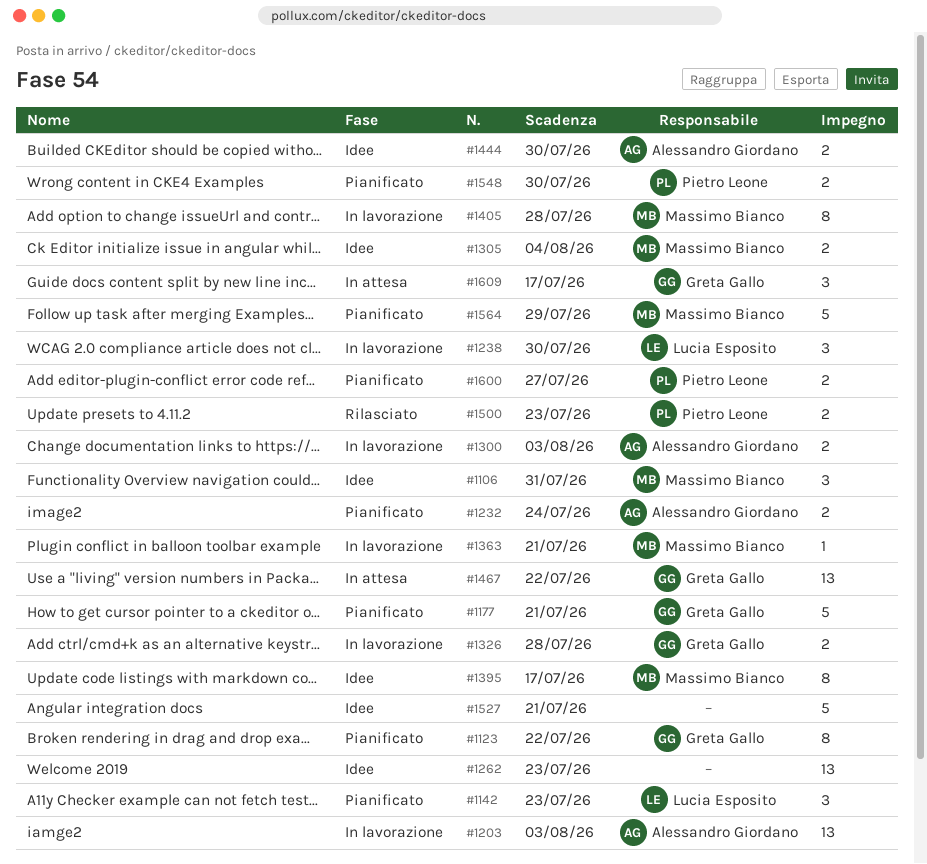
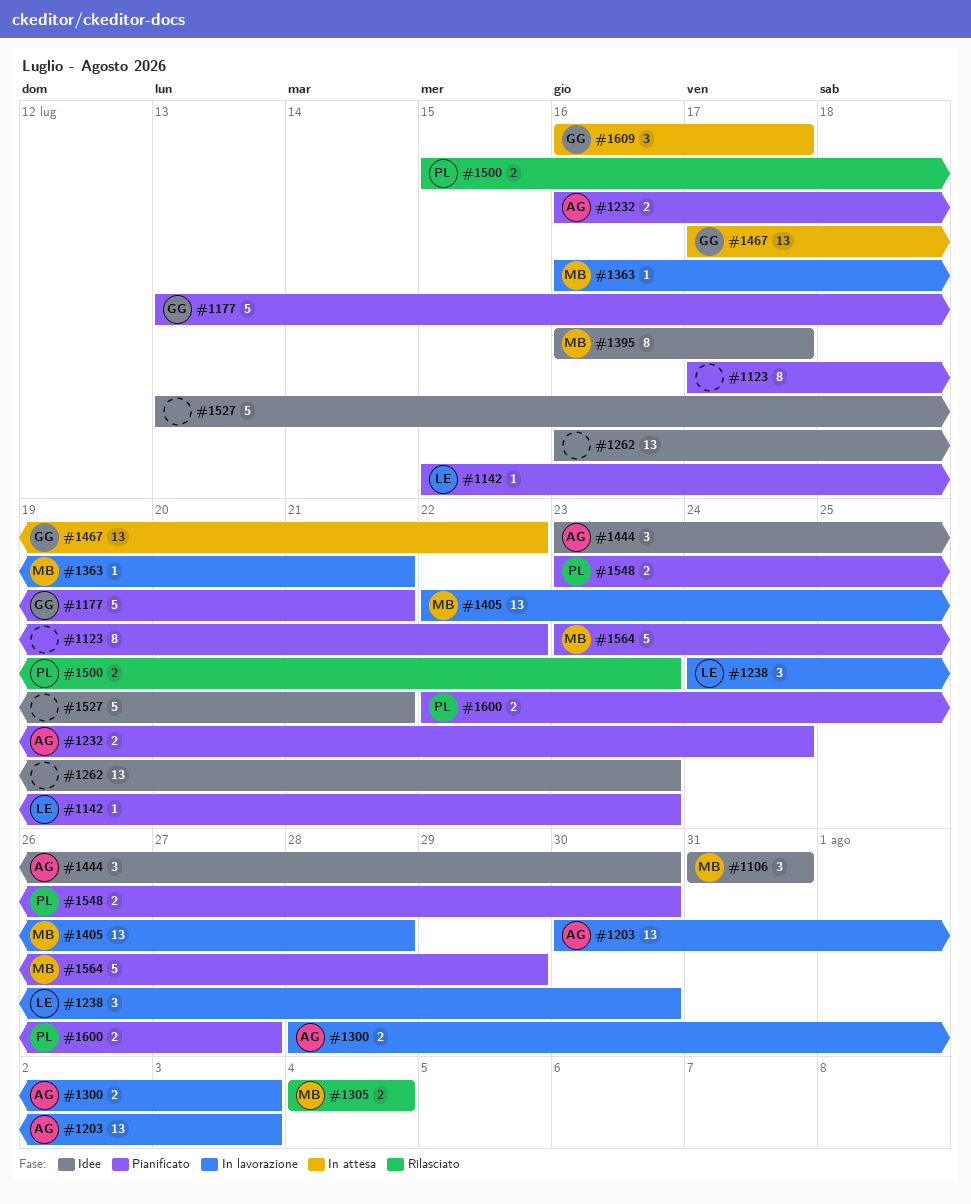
#1123, owner: Greta Gallo -> none
#1142, estimate: 3 -> 1
#1305, status: Idee -> Rilasciato
#1326: present -> none
#1405, estimate: 8 -> 13
#1444, estimate: 2 -> 3

